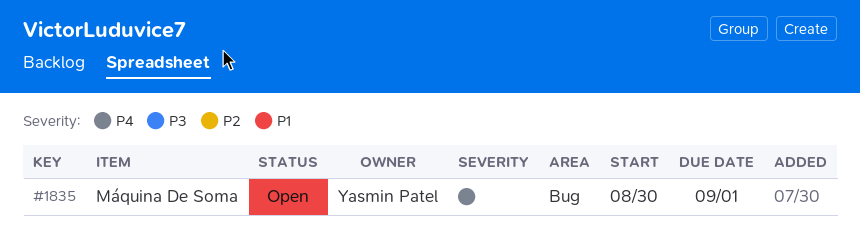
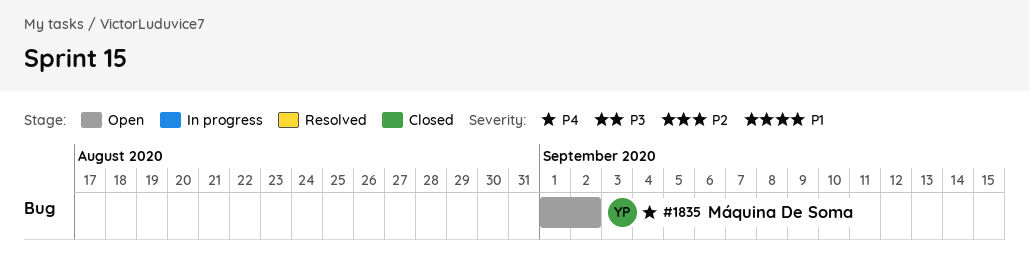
#1835, start: Aug 30 -> Sep 1
#1835, due: Sep 1 -> Sep 2

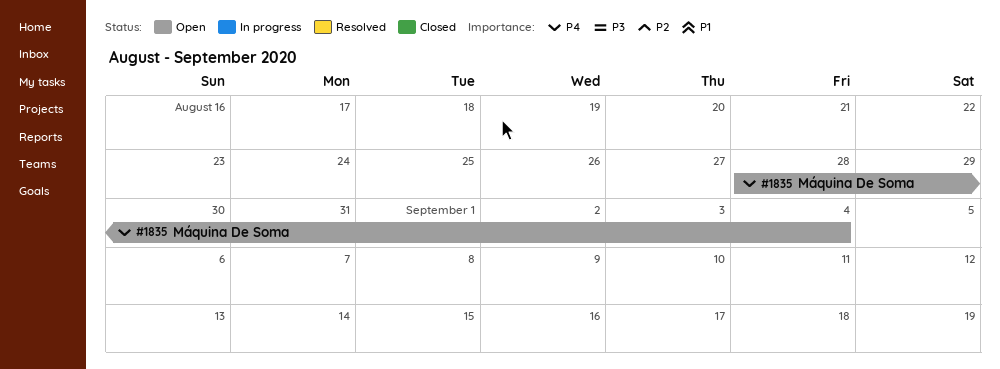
#1835, start: Sep 1 -> Aug 28
#1835, due: Sep 2 -> Sep 4

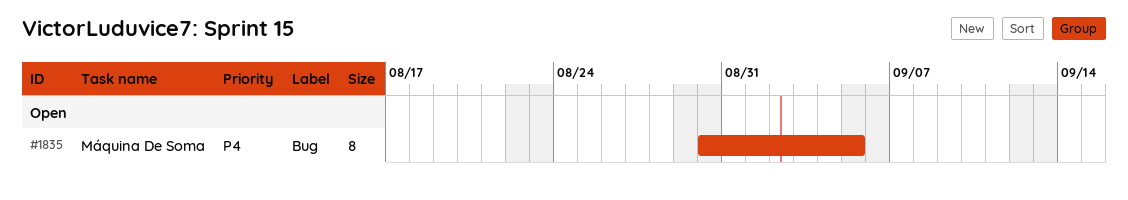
#1835, start: Aug 28 -> Aug 30
#1835, due: Sep 4 -> Sep 5

